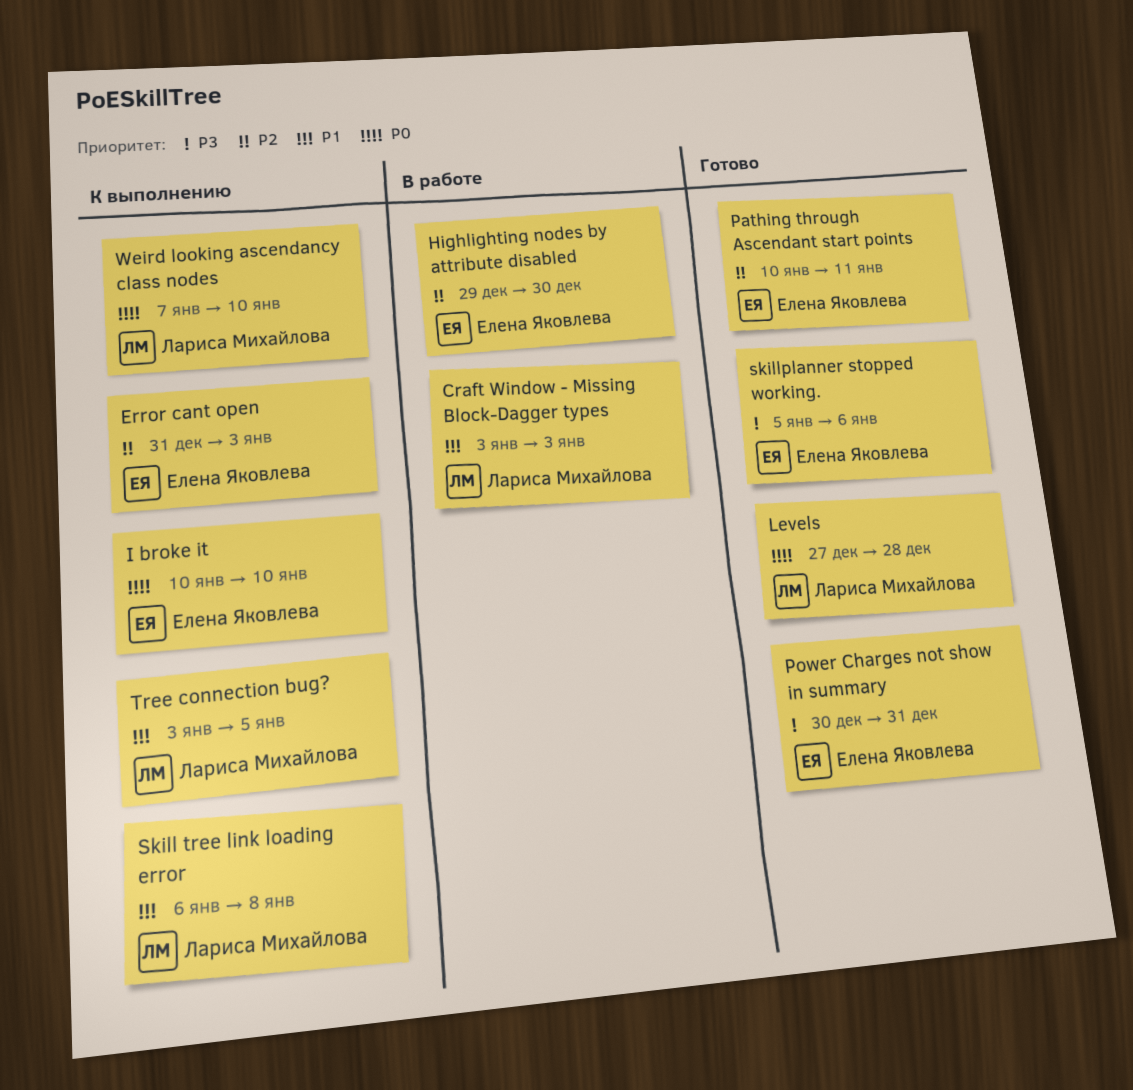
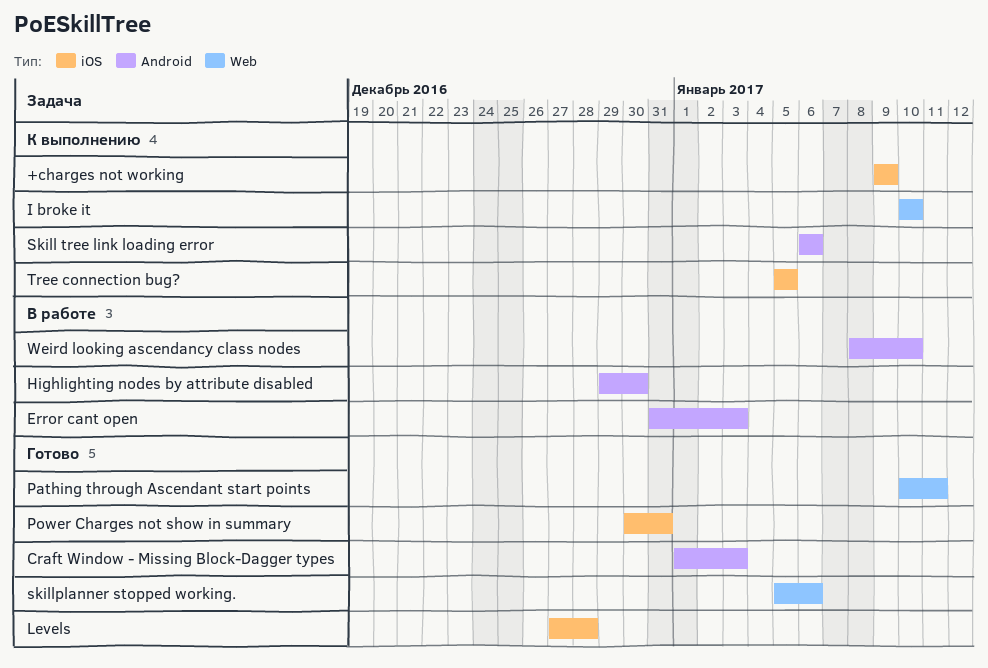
+charges not working: none -> present
Craft Window - Missing Block-Dagger types, status: В работе -> Готово
Craft Window - Missing Block-Dagger types, start: Jan 3 -> Jan 1
Error cant open, status: К выполнению -> В работе
Skill tree link loading error, due: Jan 8 -> Jan 6
Tree connection bug?, start: Jan 3 -> Jan 5
Weird looking ascendancy class nodes, status: К выполнению -> В работе
Weird looking ascendancy class nodes, start: Jan 7 -> Jan 8

